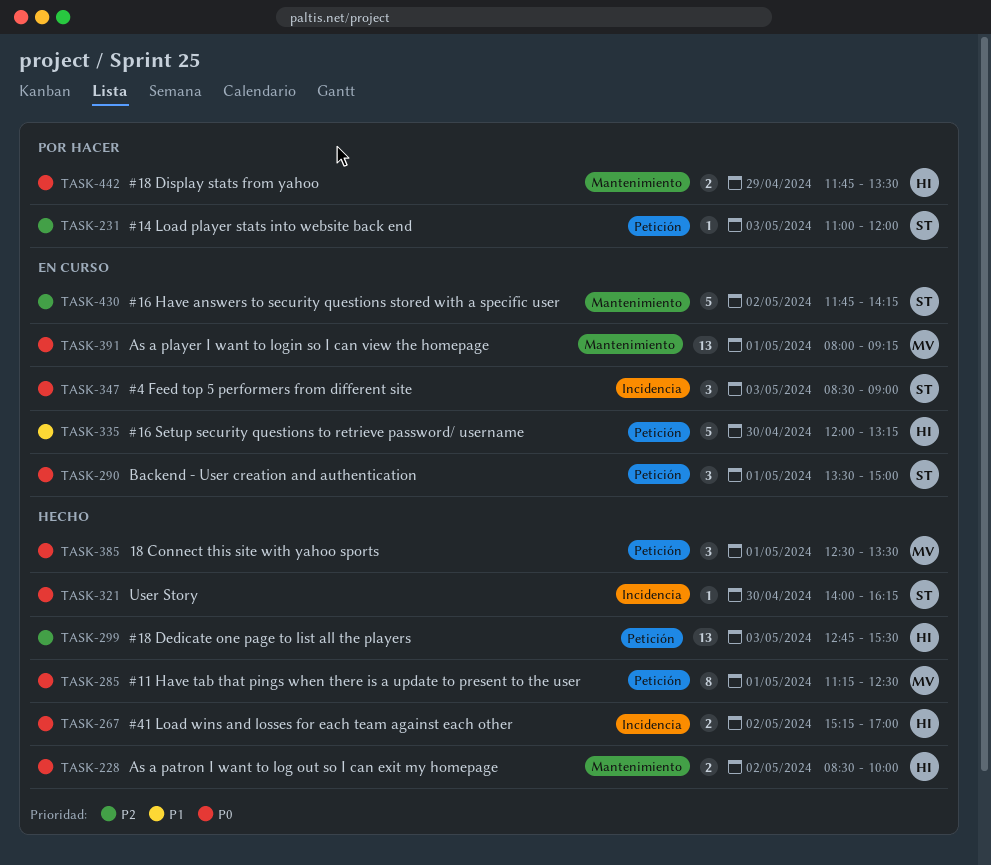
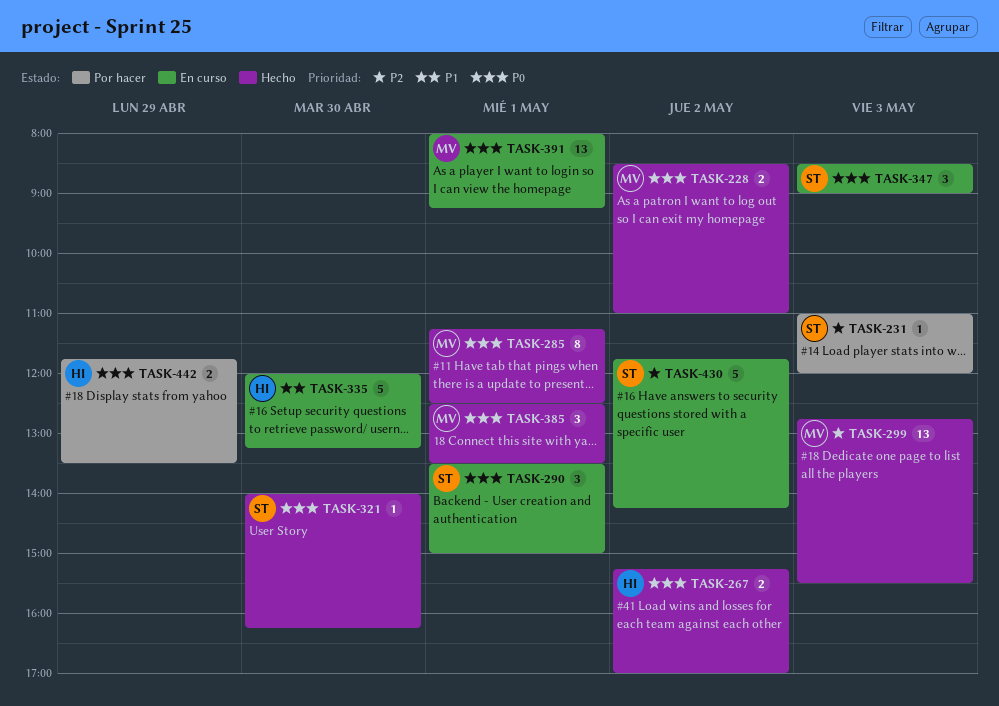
TASK-228, owner: HI -> MV
TASK-228, ends: 10:00 -> 11:00
TASK-299, owner: HI -> MV

